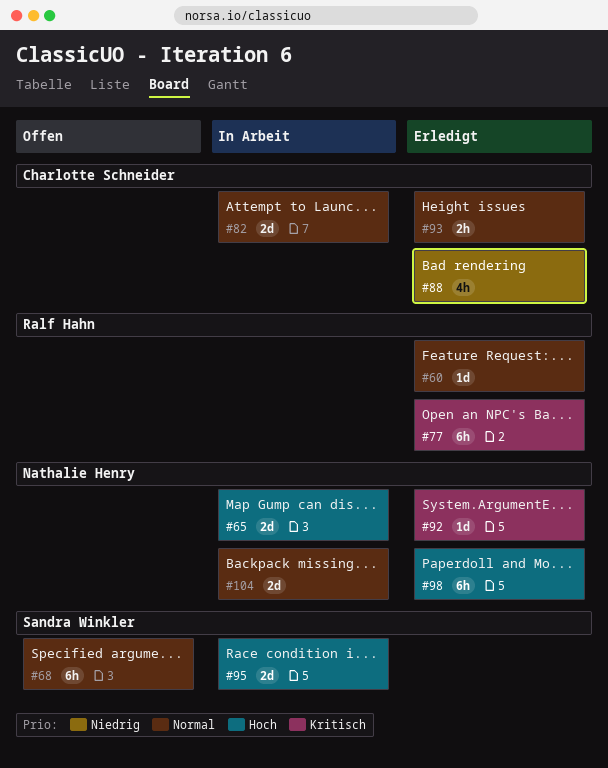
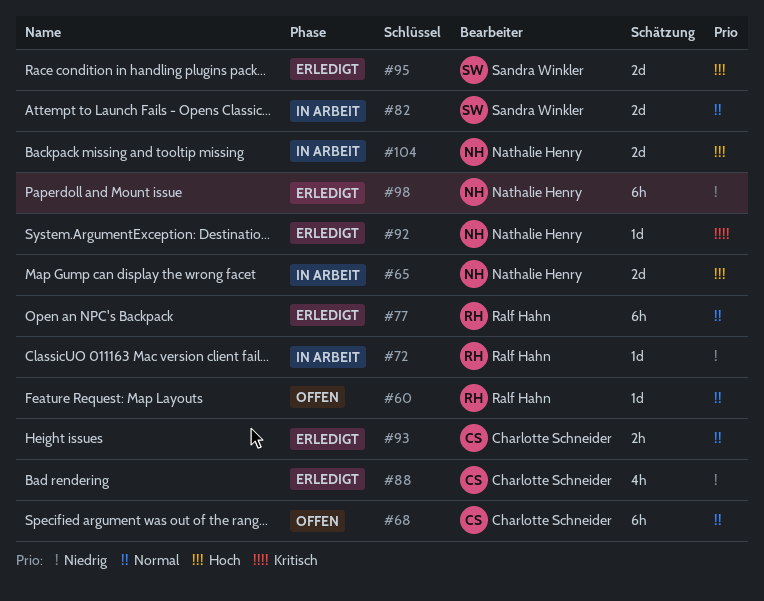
#60, status: Erledigt -> Offen
#68, owner: Sandra Winkler -> Charlotte Schneider
#72: none -> present
#77, priority: Kritisch -> Normal
#82, owner: Charlotte Schneider -> Sandra Winkler
#95, status: In Arbeit -> Erledigt
#98, priority: Hoch -> Niedrig
#104, priority: Normal -> Hoch

